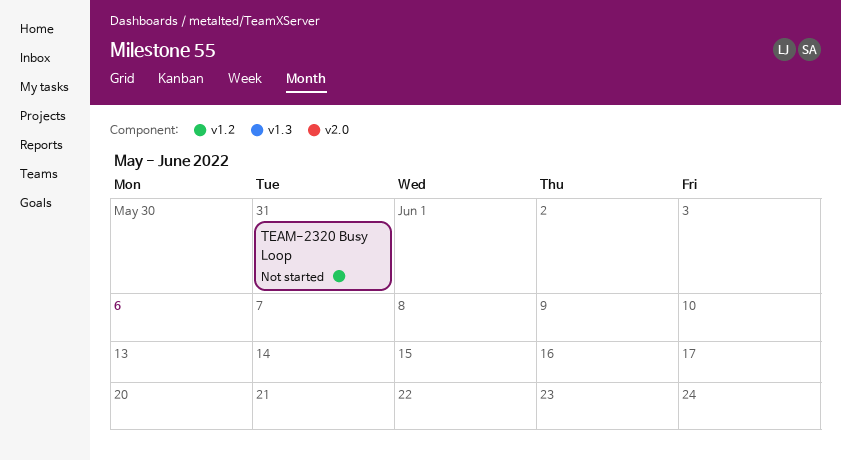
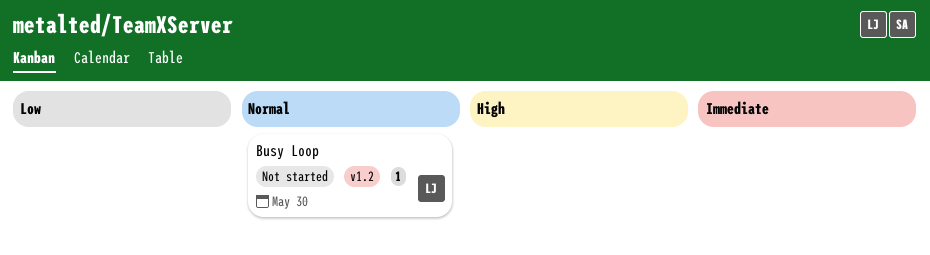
Busy Loop, due: May 31 -> May 30

